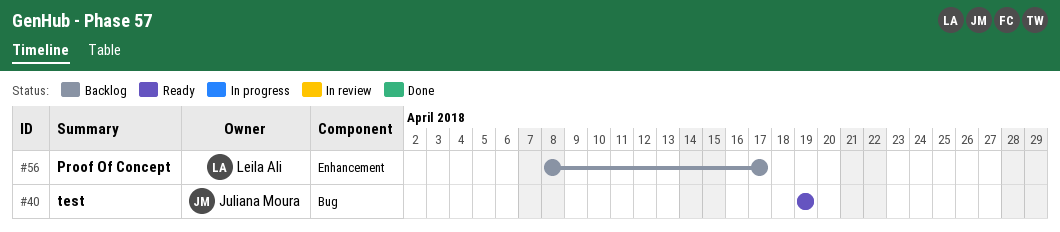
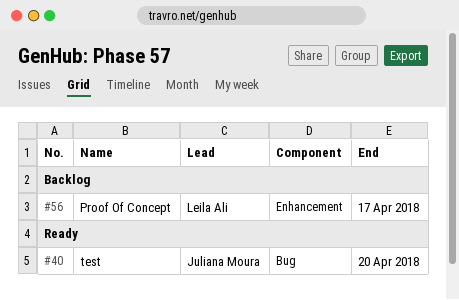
#40, due: Apr 19 -> Apr 20

